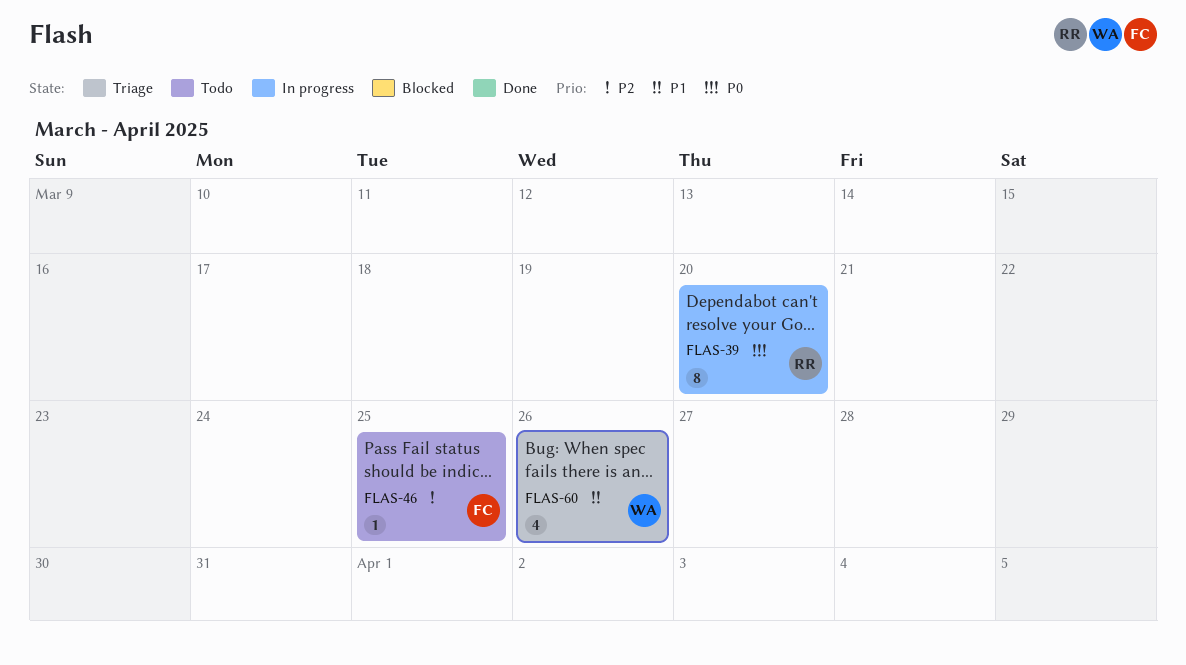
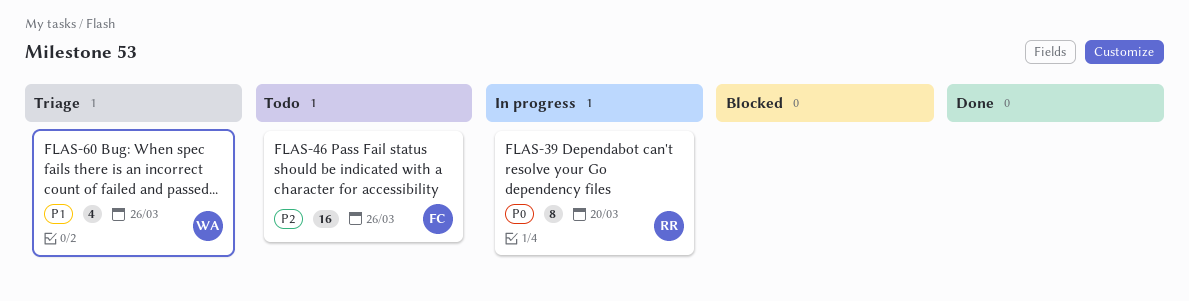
FLAS-46, estimate: 1 -> 16
FLAS-46, due: Mar 25 -> Mar 26

